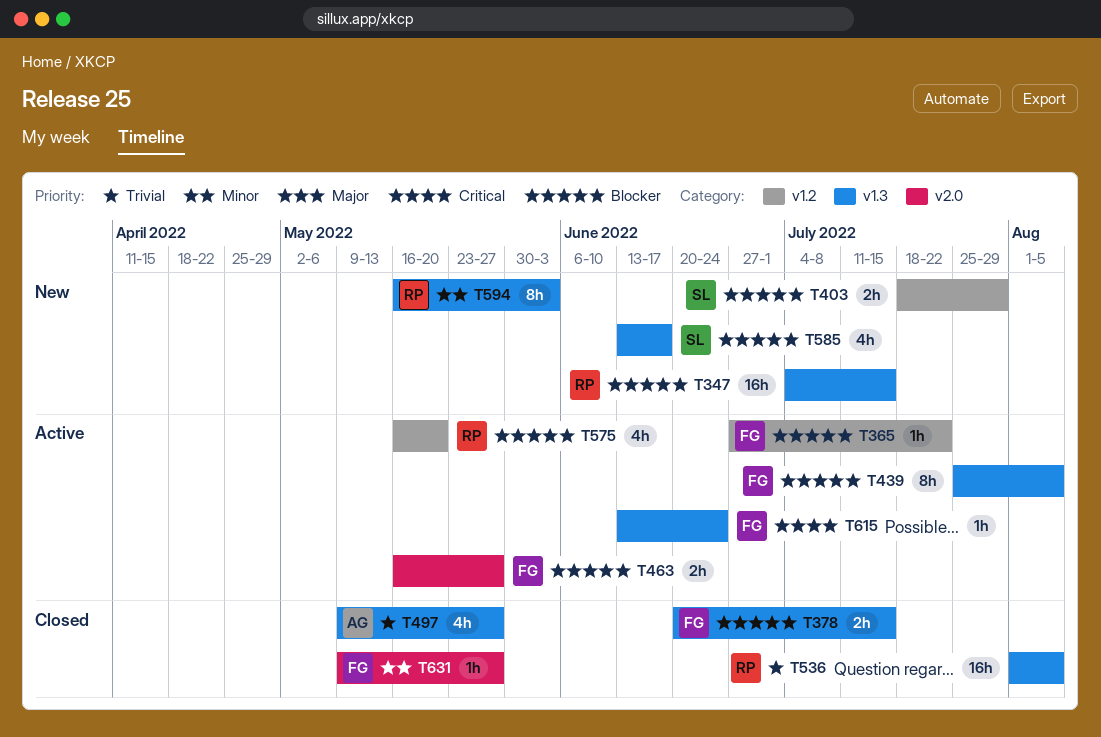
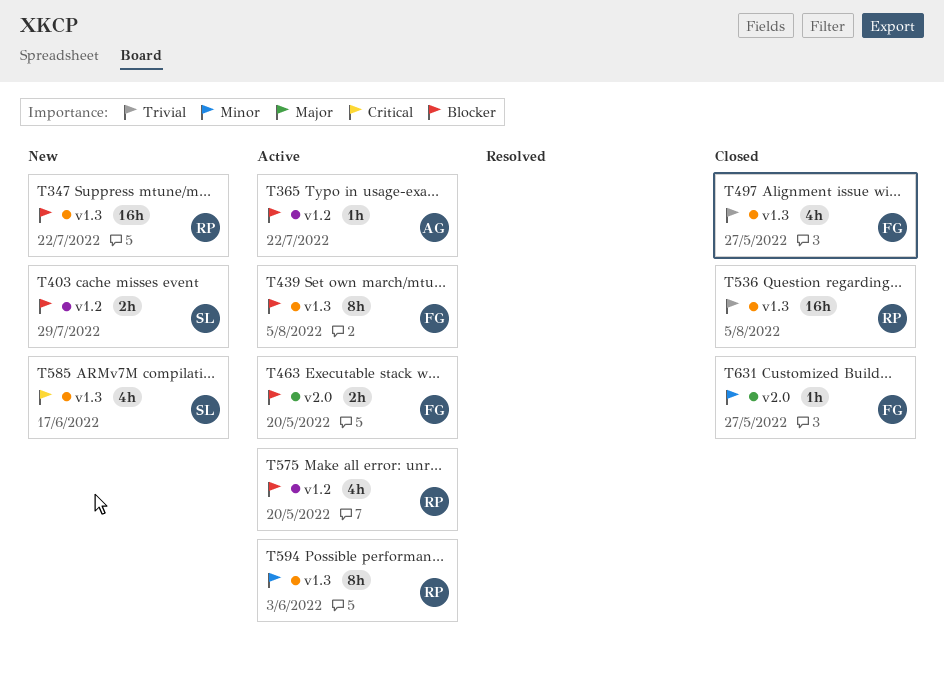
T347, due: Jul 15 -> Jul 22
T365, owner: FG -> AG
T378: present -> none
T463, due: May 27 -> May 20
T497, owner: AG -> FG
T585, priority: Blocker -> Critical
T594, status: New -> Active
T615: present -> none

